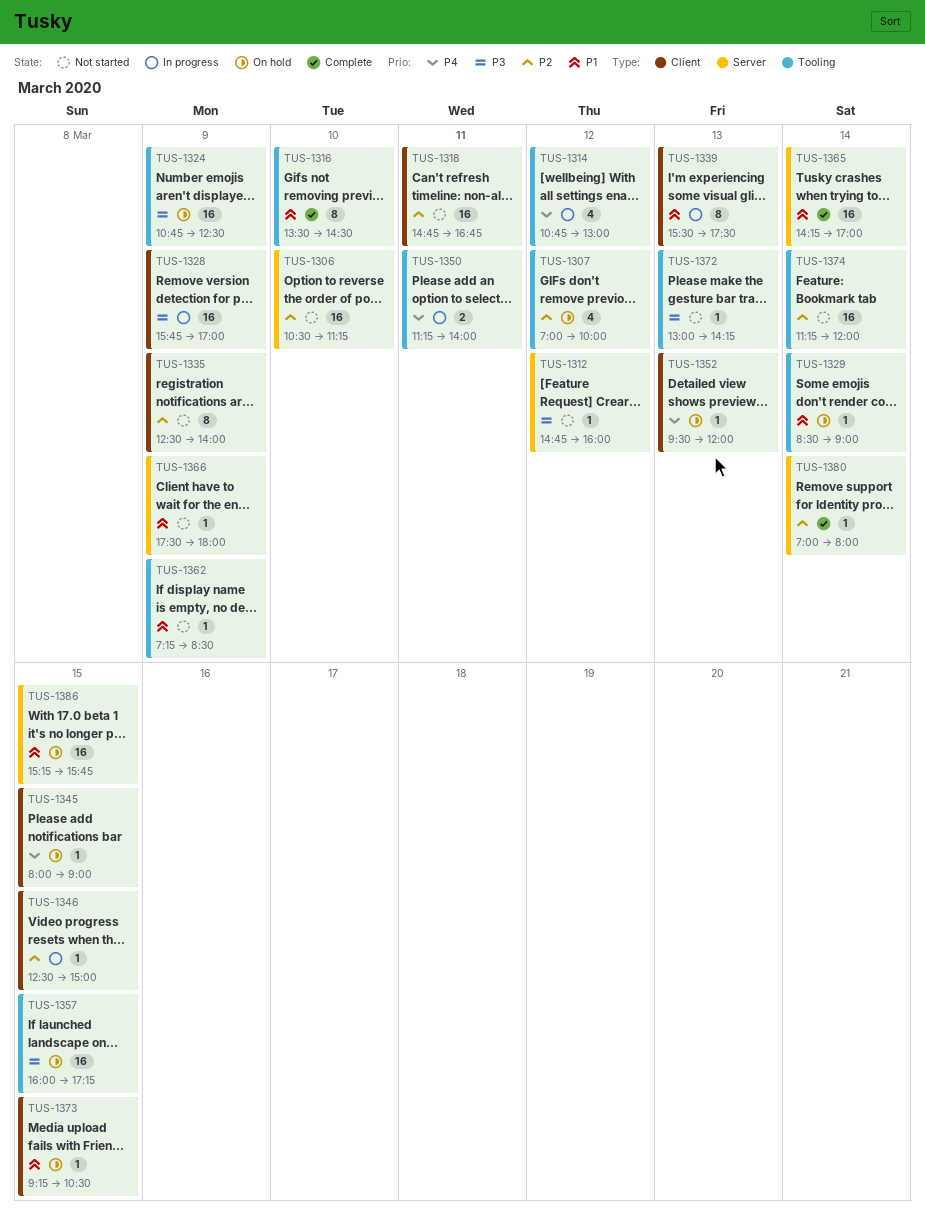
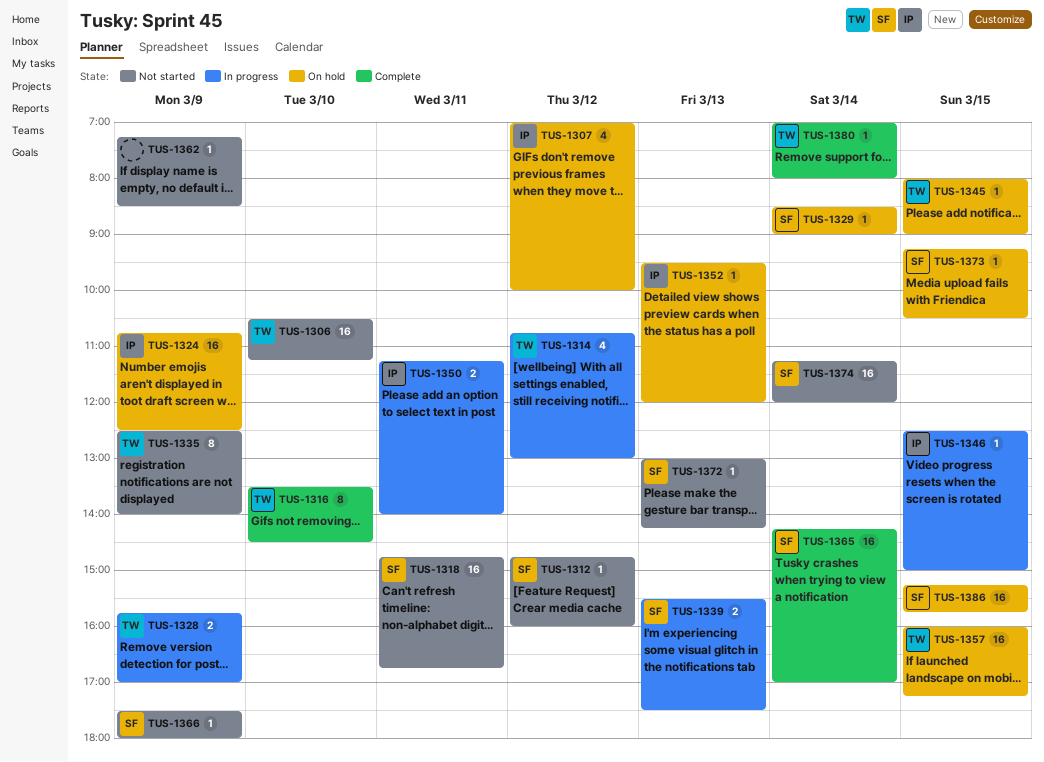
TUS-1328, estimate: 16 -> 2
TUS-1339, estimate: 8 -> 2

